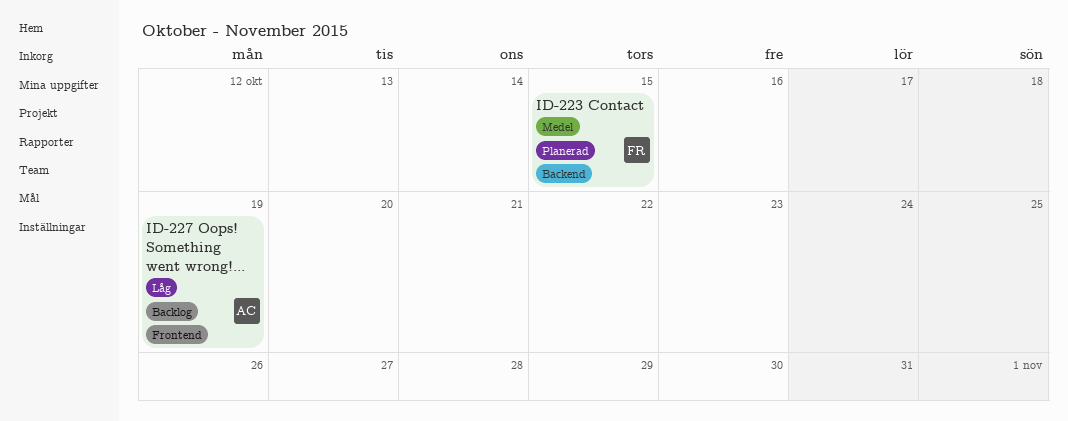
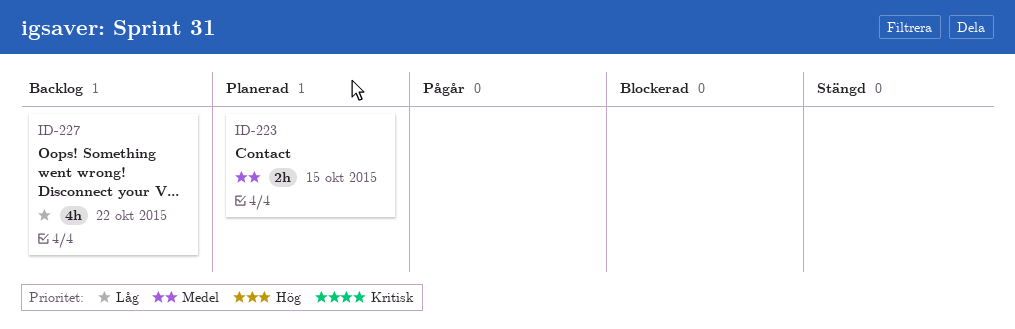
ID-227, due: Oct 19 -> Oct 22

